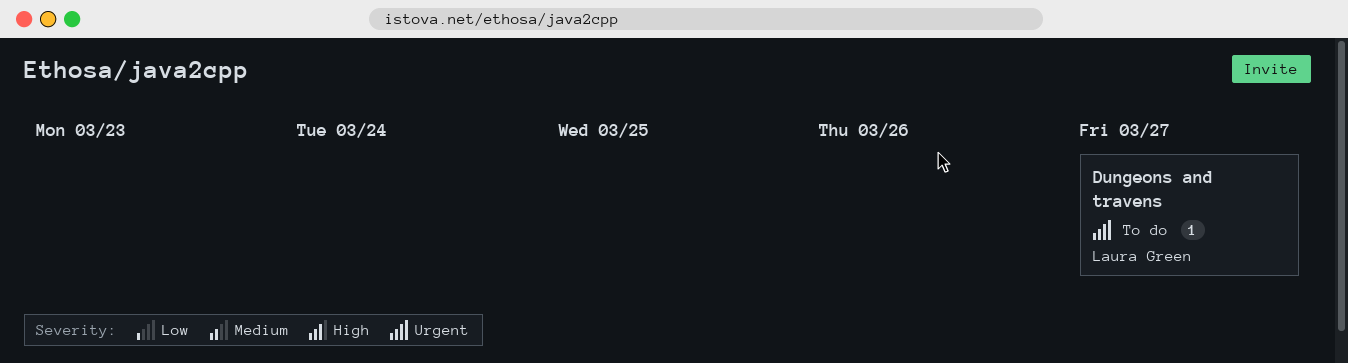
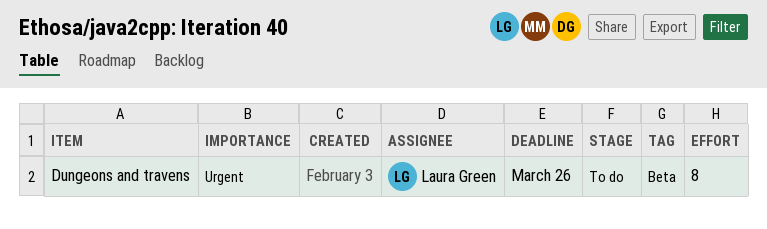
Dungeons and travens, estimate: 1 -> 8
Dungeons and travens, due: Mar 27 -> Mar 26

